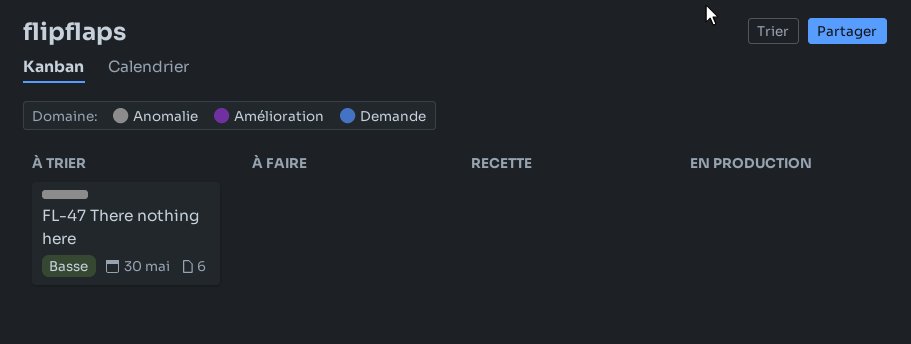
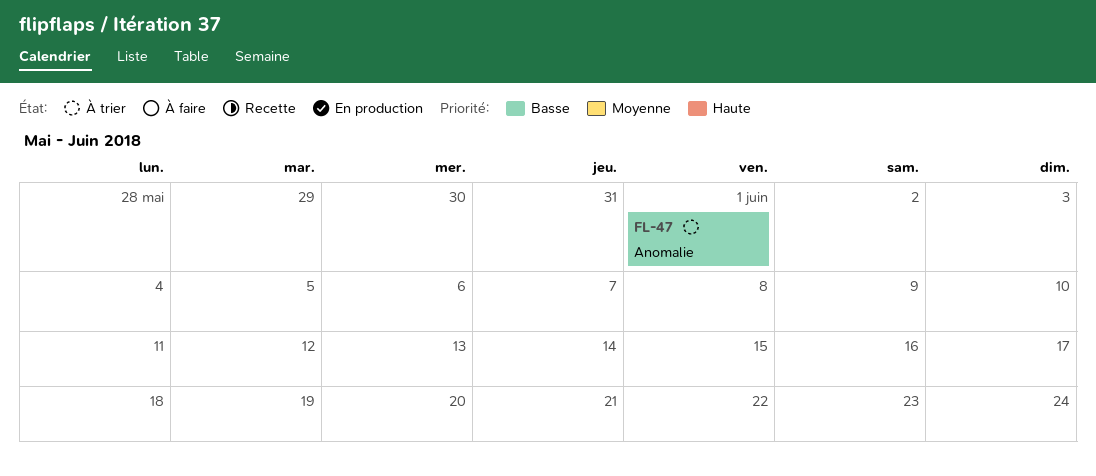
FL-47, due: May 30 -> Jun 1

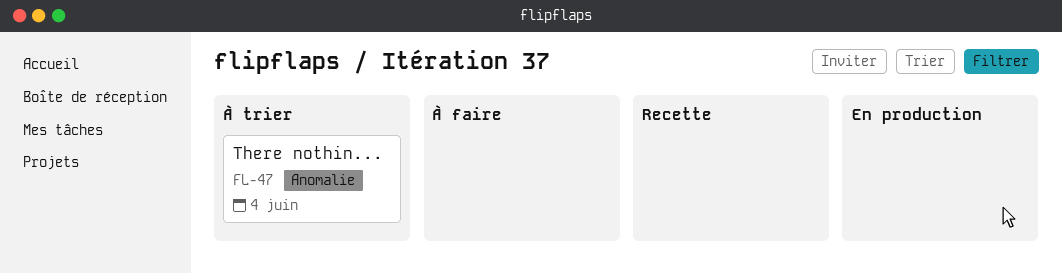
FL-47, due: Jun 1 -> Jun 4

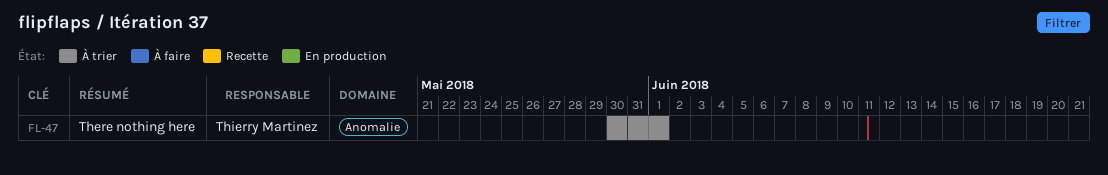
FL-47, due: Jun 4 -> Jun 1

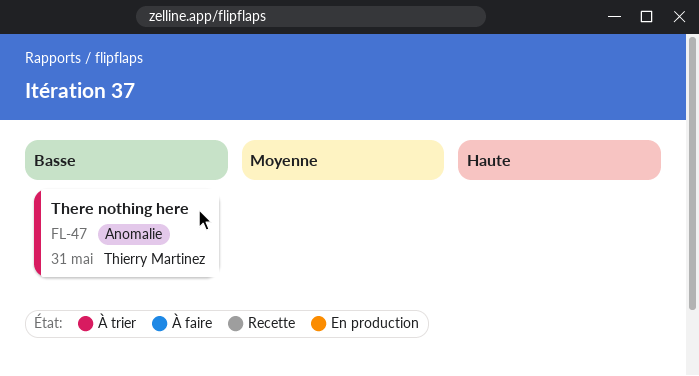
FL-47, due: Jun 1 -> May 31

